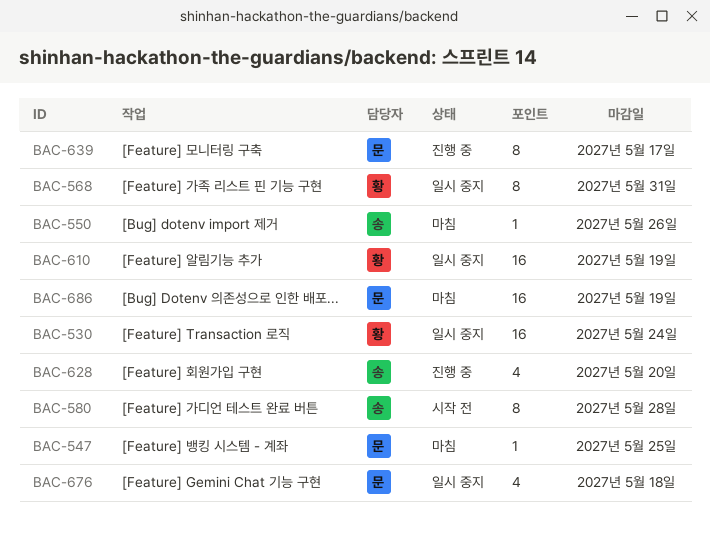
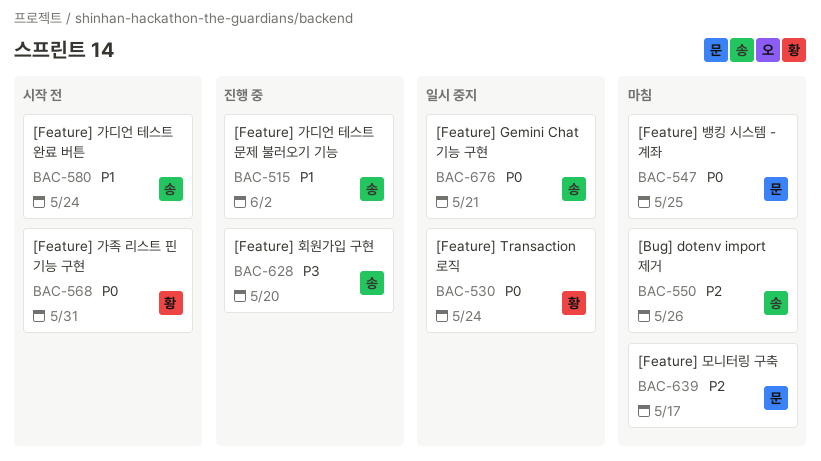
BAC-515: none -> present
BAC-568, status: 일시 중지 -> 시작 전
BAC-580, due: May 28 -> May 24
BAC-610: present -> none
BAC-639, status: 진행 중 -> 마침
BAC-676, owner: 문 -> 송
BAC-676, due: May 18 -> May 21
BAC-686: present -> none

